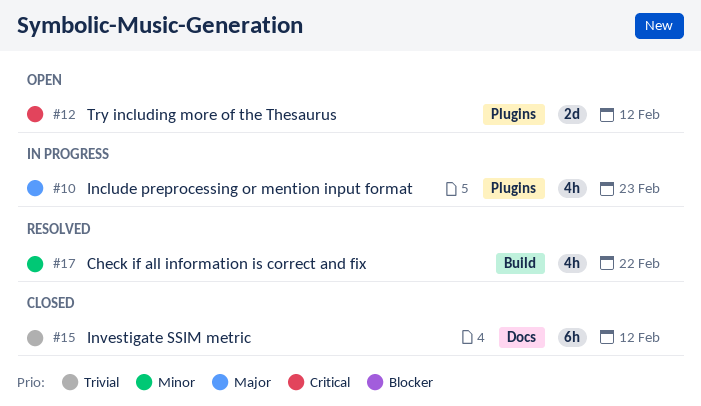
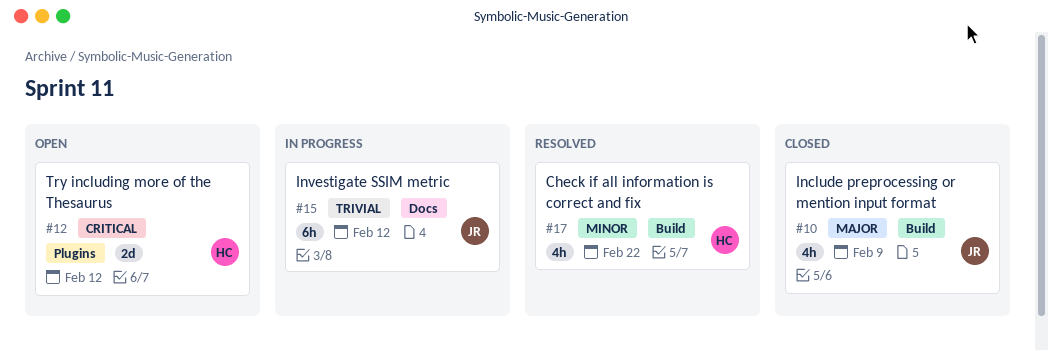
#10, status: In progress -> Closed
#10, label: Plugins -> Build
#10, due: Feb 23 -> Feb 9
#15, status: Closed -> In progress

